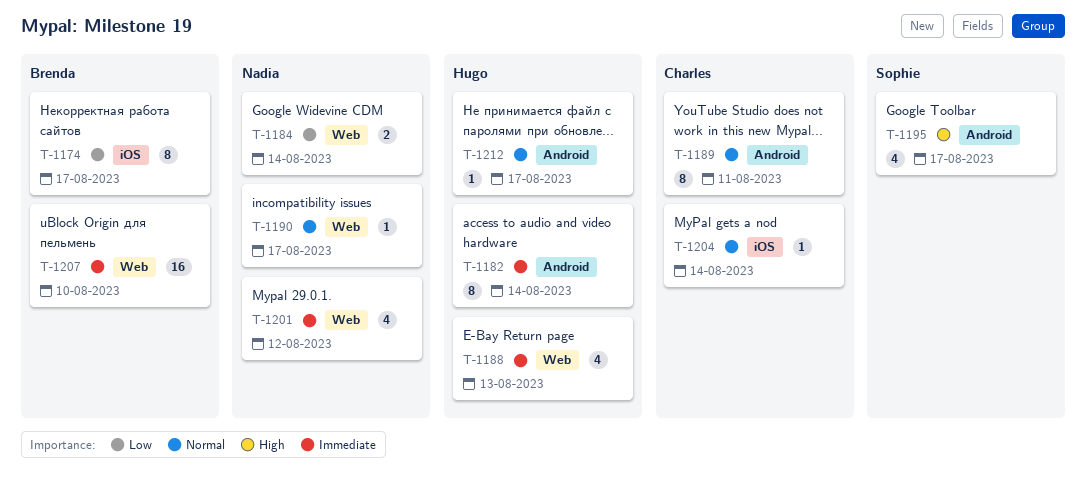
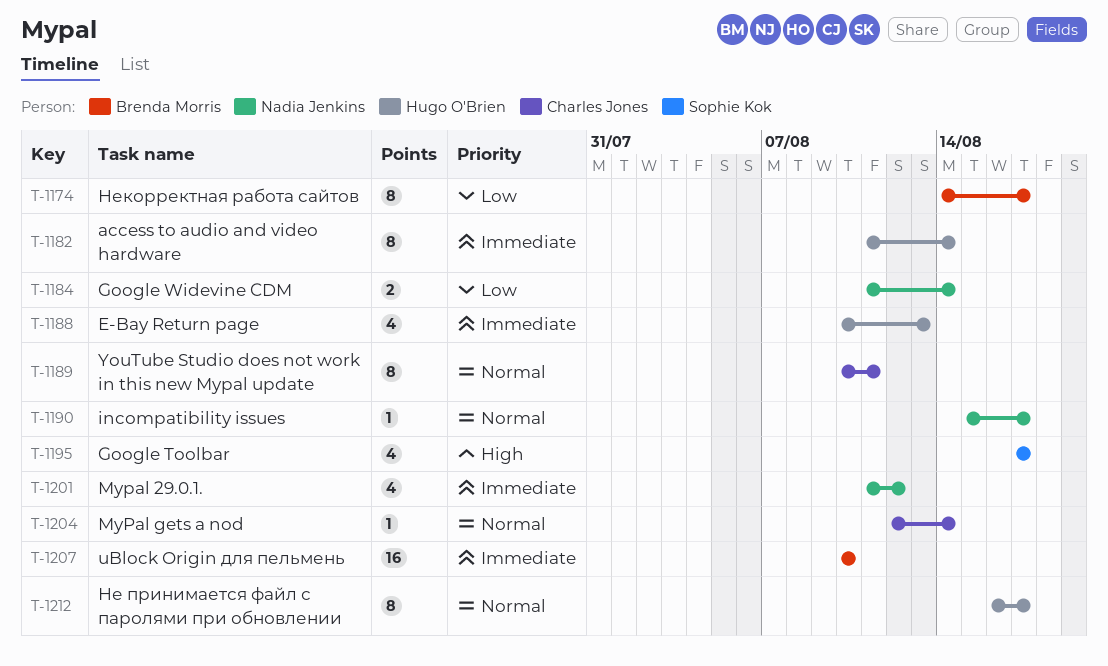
T-1212, estimate: 1 -> 8

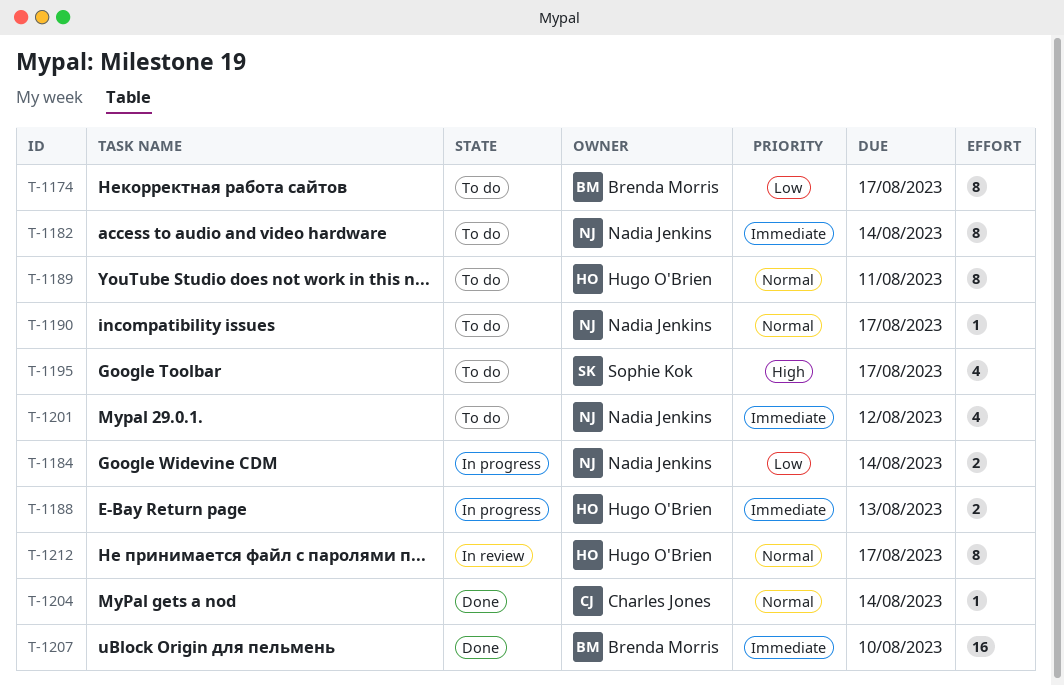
T-1182, owner: Hugo O'Brien -> Nadia Jenkins
T-1188, estimate: 4 -> 2
T-1189, owner: Charles Jones -> Hugo O'Brien

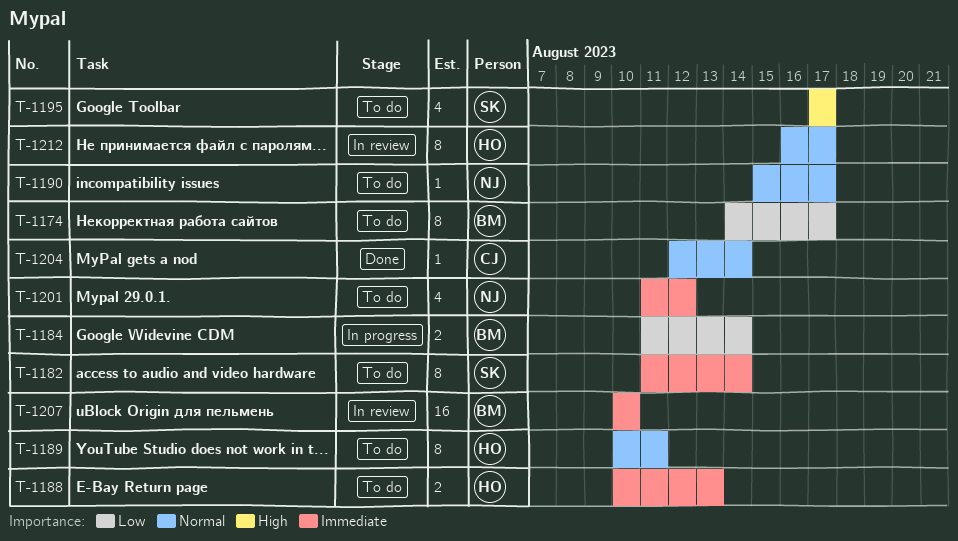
T-1182, owner: Nadia Jenkins -> Sophie Kok
T-1184, owner: Nadia Jenkins -> Brenda Morris
T-1188, status: In progress -> To do
T-1207, status: Done -> In review

